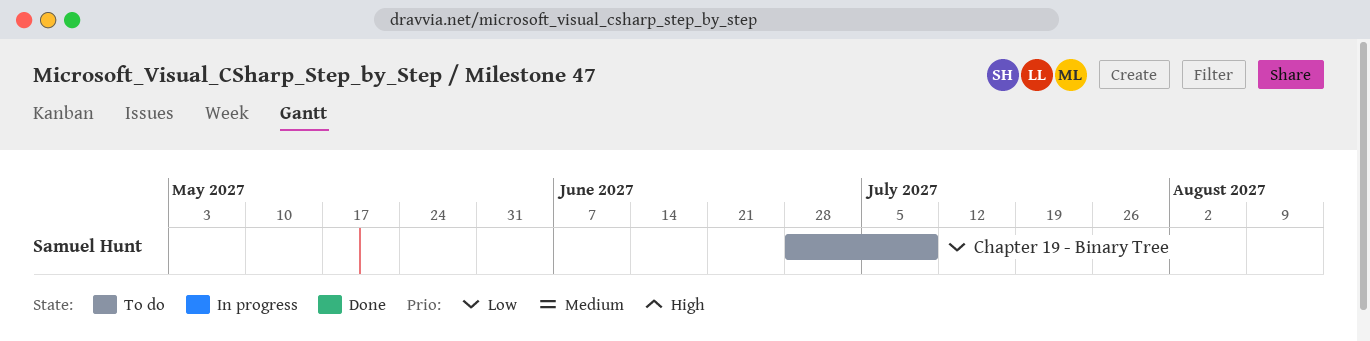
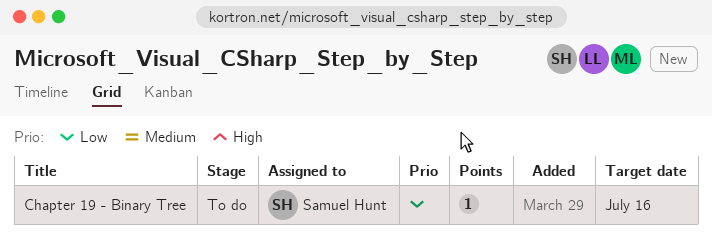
Chapter 19 - Binary Tree, due: Jul 9 -> Jul 16

